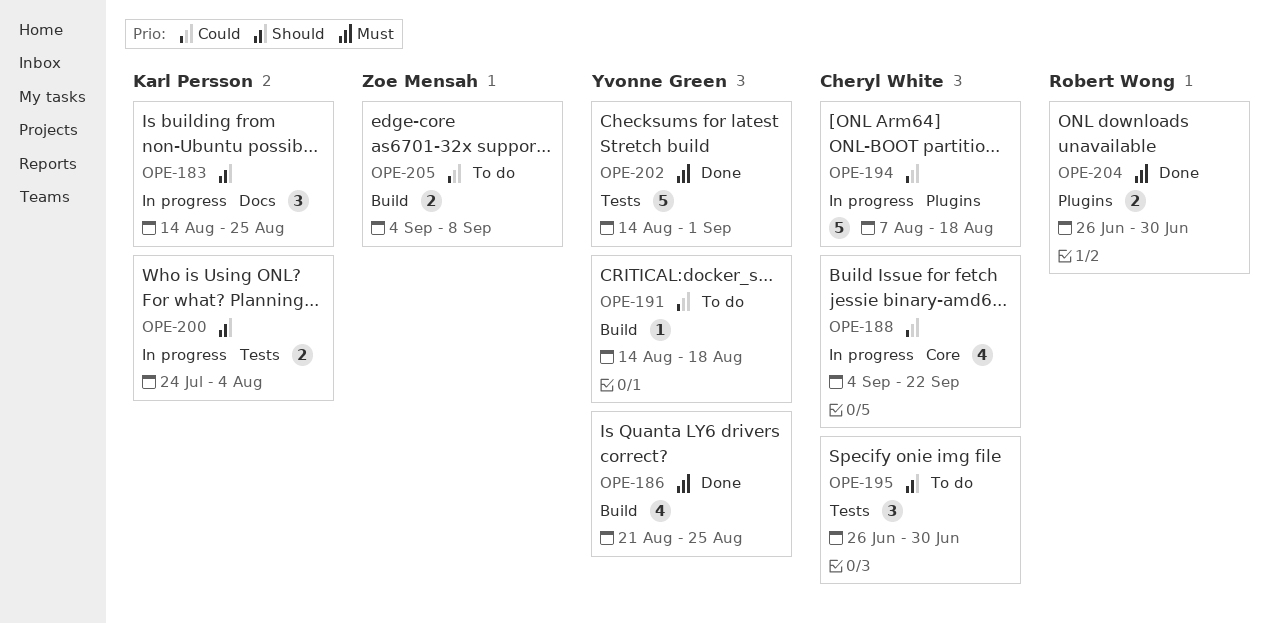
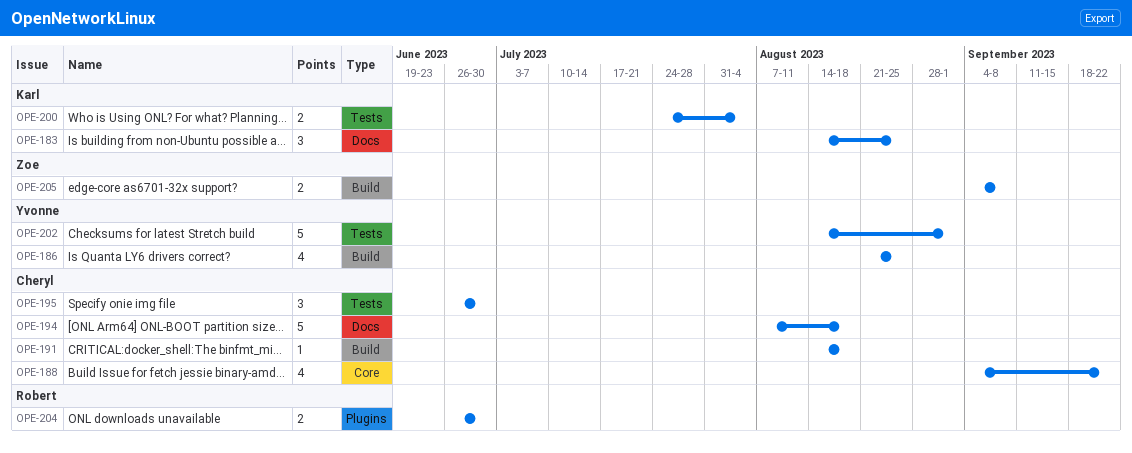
OPE-191, owner: Yvonne Green -> Cheryl White
OPE-194, label: Plugins -> Docs

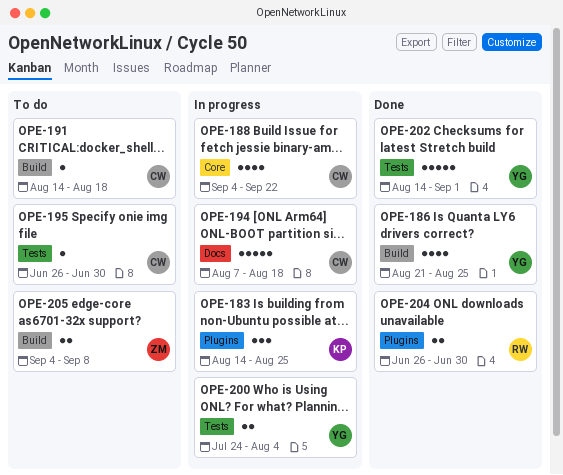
OPE-183, label: Docs -> Plugins
OPE-195, estimate: 3 -> 1
OPE-200, owner: Karl -> Yvonne

